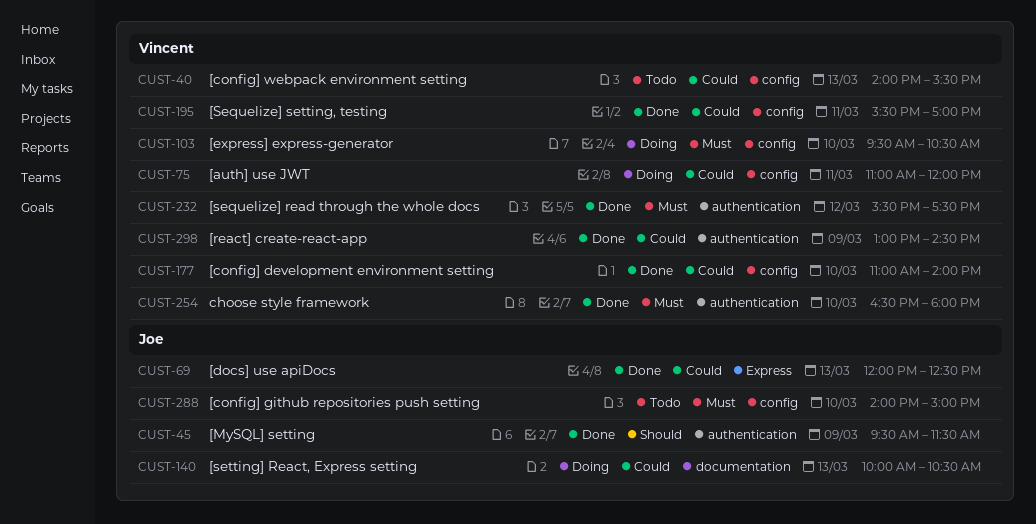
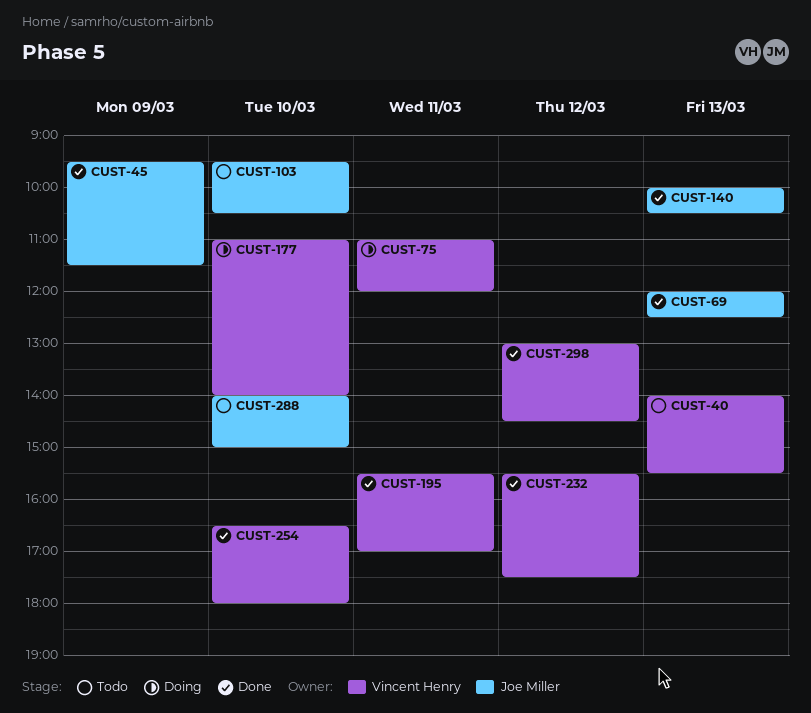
CUST-103, status: Doing -> Todo
CUST-103, owner: Vincent Henry -> Joe Miller
CUST-140, status: Doing -> Done
CUST-177, status: Done -> Doing
CUST-298, day: Mar 9 -> Mar 12

